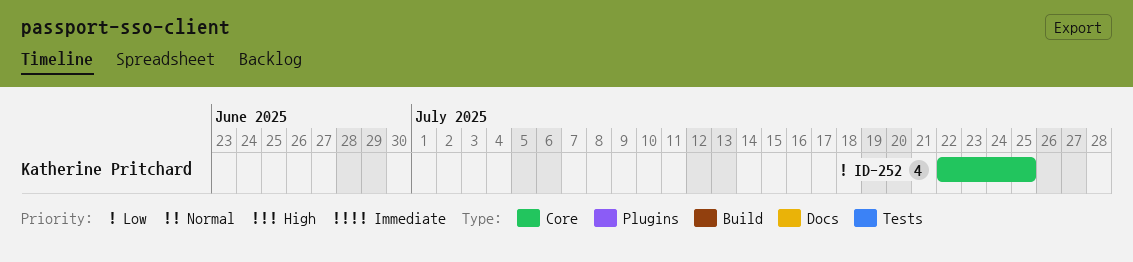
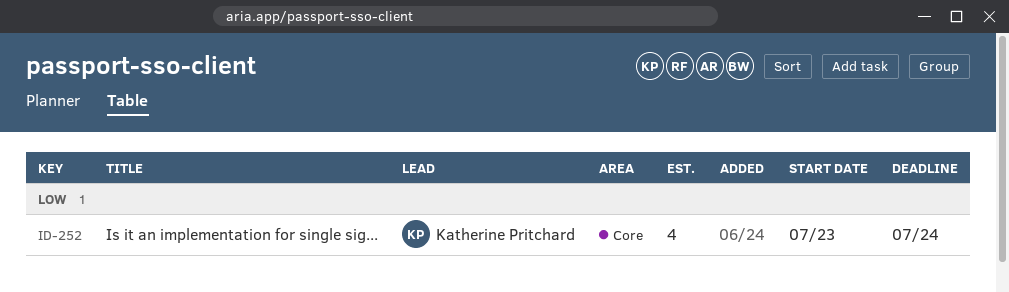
ID-252, start: Jul 22 -> Jul 23
ID-252, due: Jul 25 -> Jul 24

